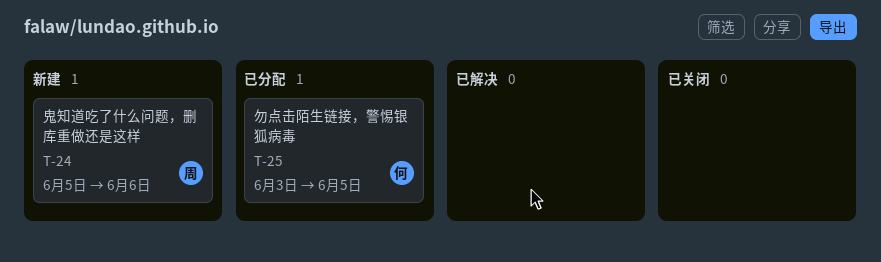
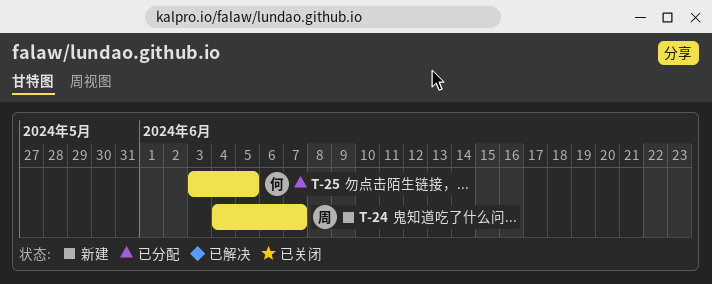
T-24, start: Jun 5 -> Jun 4
T-24, due: Jun 6 -> Jun 7

